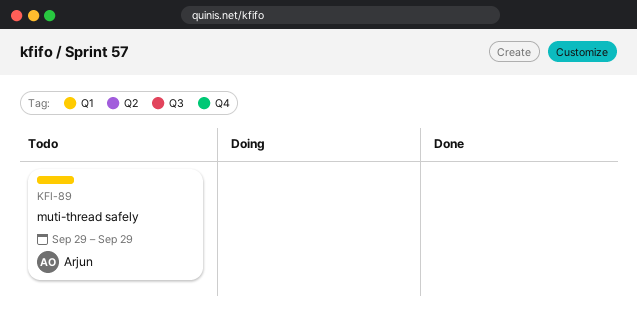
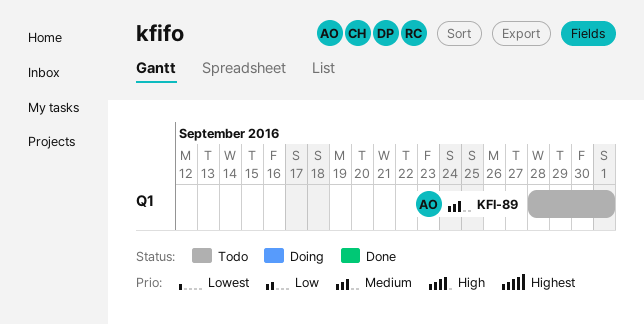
KFI-89, start: Sep 29 -> Sep 28
KFI-89, due: Sep 29 -> Oct 1

